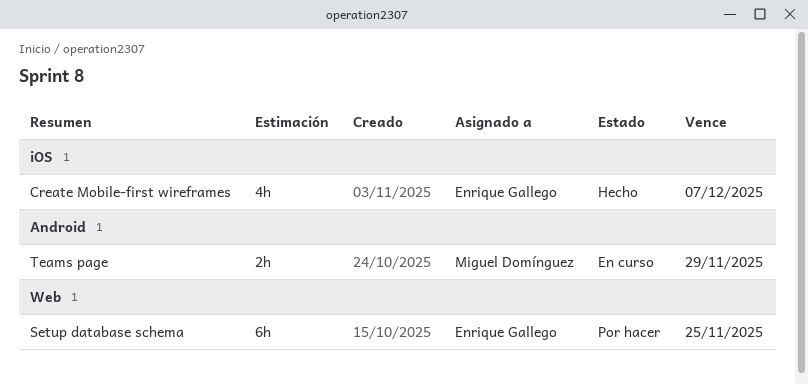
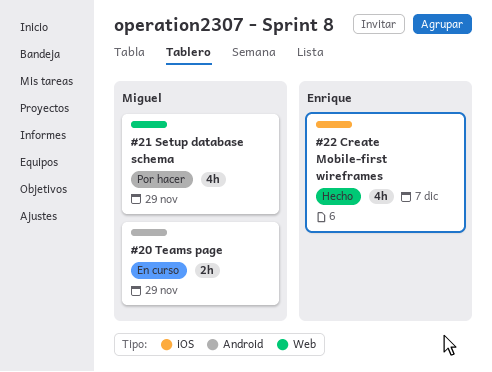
Setup database schema, owner: Enrique Gallego -> Miguel Domínguez
Setup database schema, estimate: 6h -> 4h
Setup database schema, due: Nov 25 -> Nov 29

